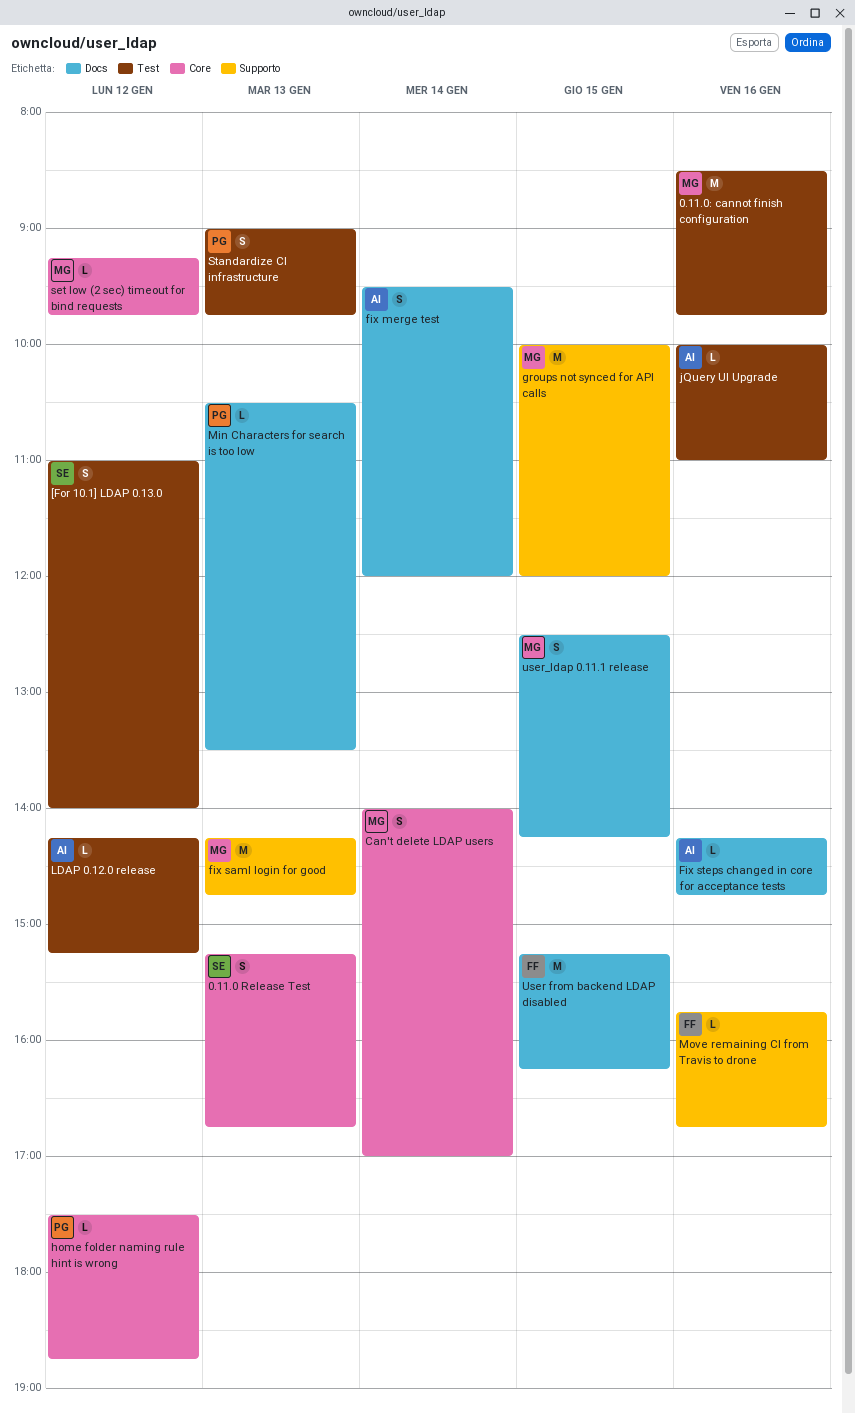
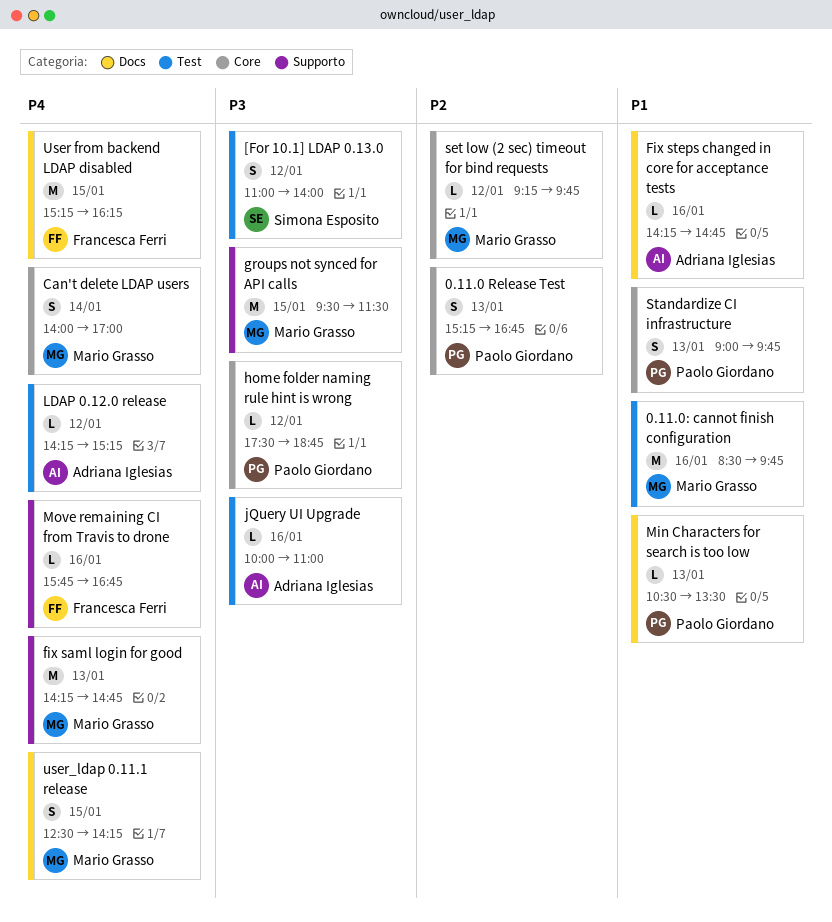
0.11.0 Release Test, owner: Simona Esposito -> Paolo Giordano
fix merge test: present -> none
groups not synced for API calls, begins: 10:00 -> 09:30
groups not synced for API calls, ends: 12:00 -> 11:30
Standardize CI infrastructure, label: Test -> Core

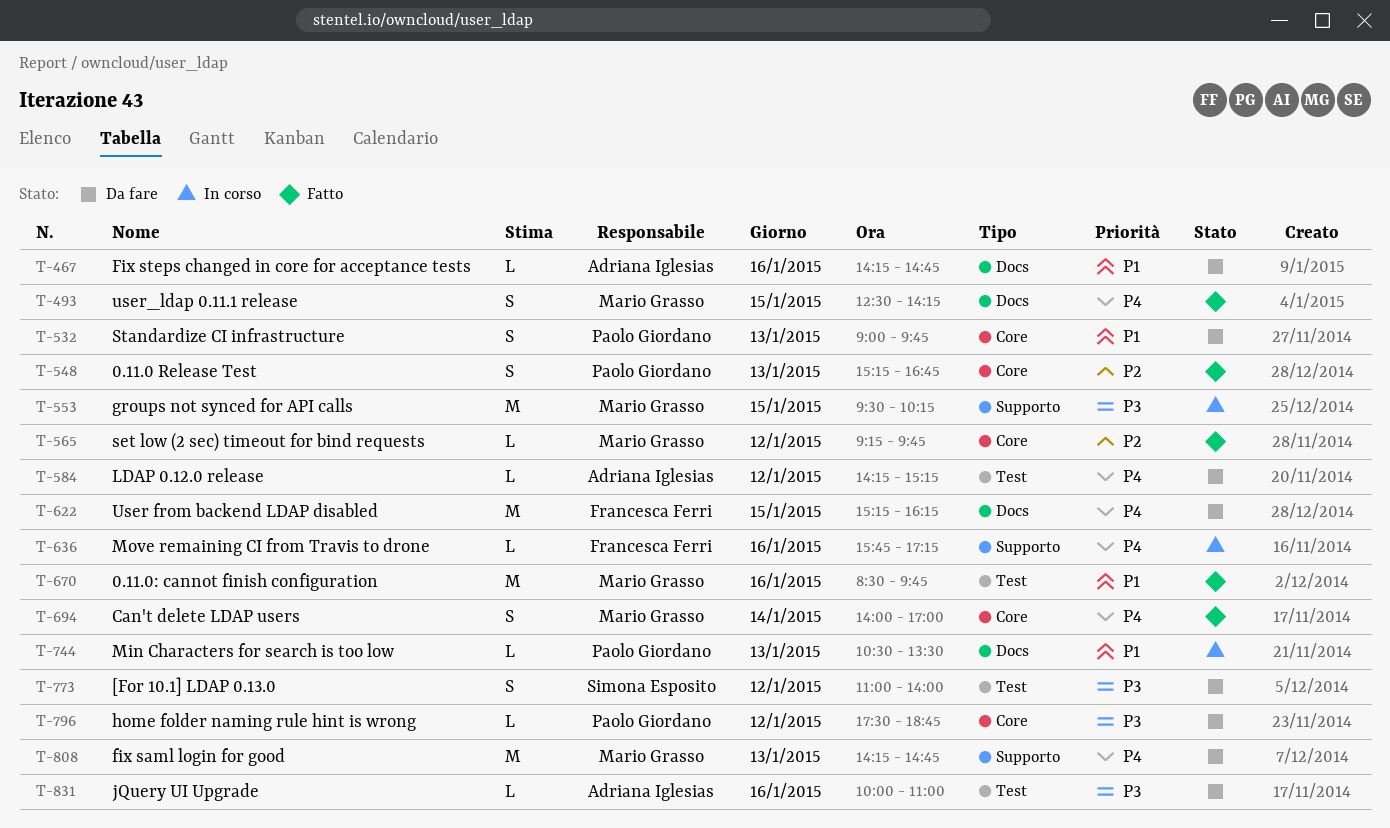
groups not synced for API calls, ends: 11:30 -> 10:15
Move remaining CI from Travis to drone, ends: 16:45 -> 17:15

